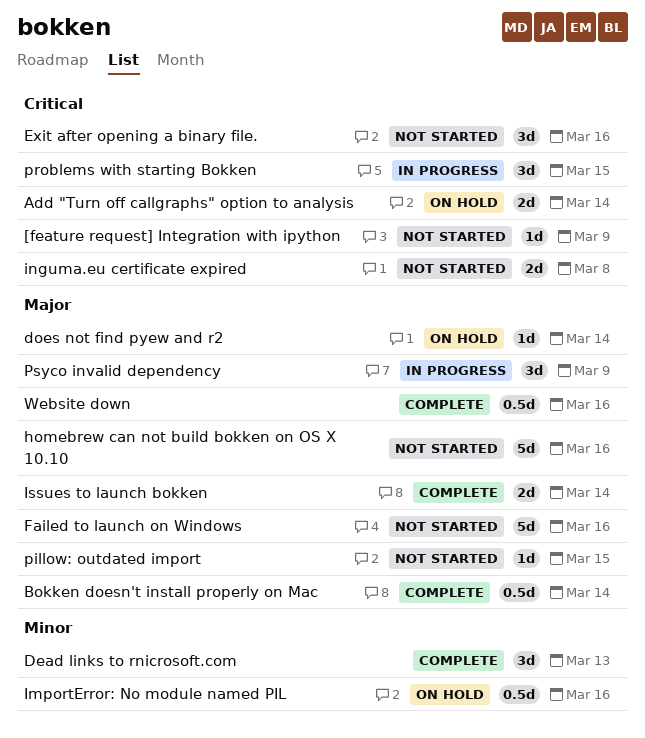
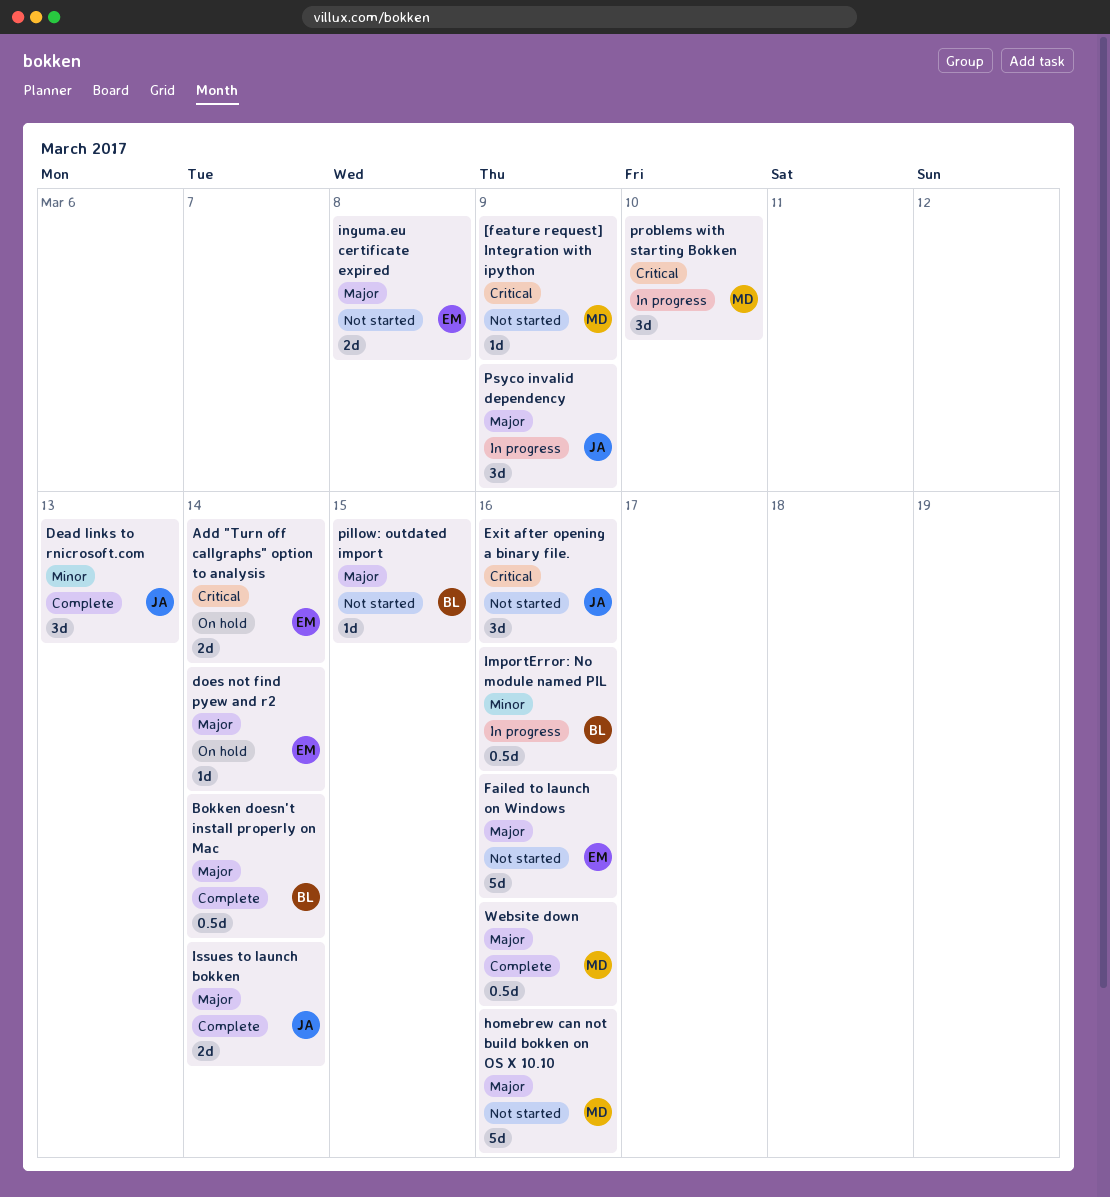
ImportError: No module named PIL, status: On hold -> In progress
inguma.eu certificate expired, priority: Critical -> Major
problems with starting Bokken, due: Mar 15 -> Mar 10

